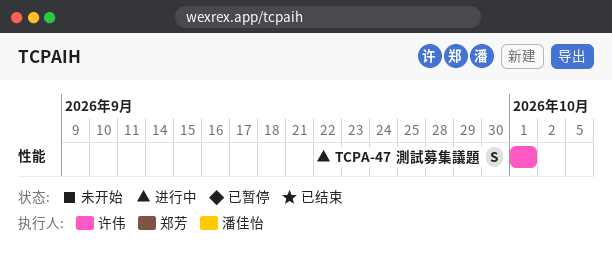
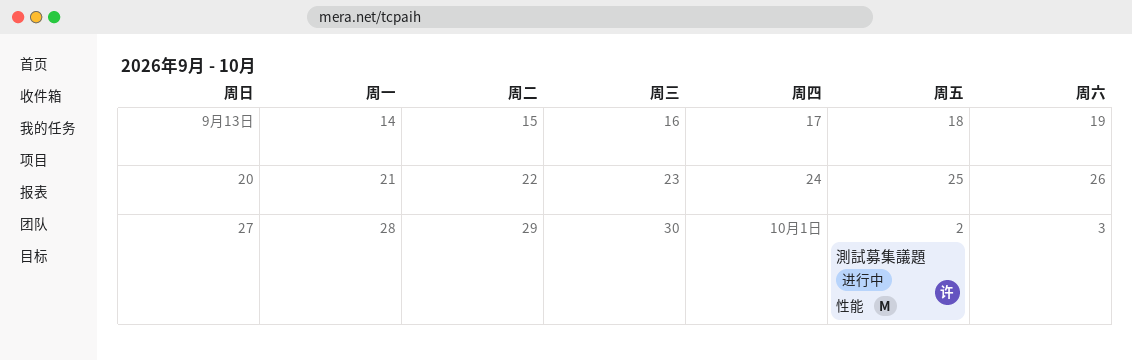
測試募集議題, estimate: S -> M
測試募集議題, due: Oct 1 -> Oct 2

